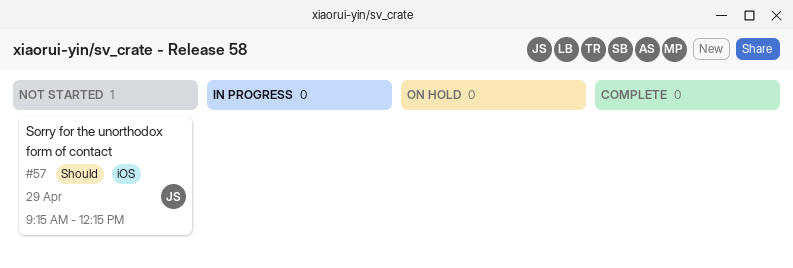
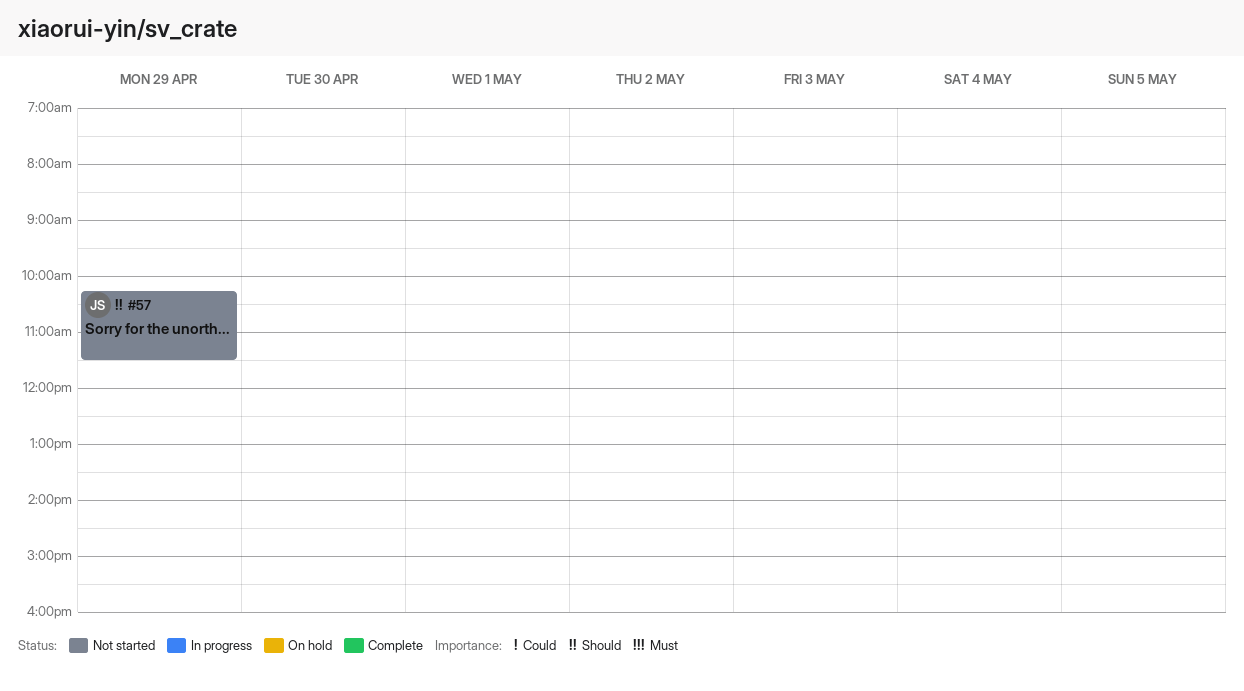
#57, begins: 09:15 -> 10:15
#57, ends: 12:15 -> 11:30

